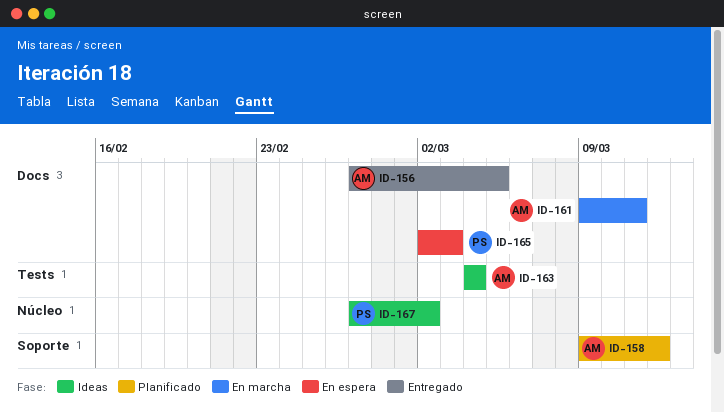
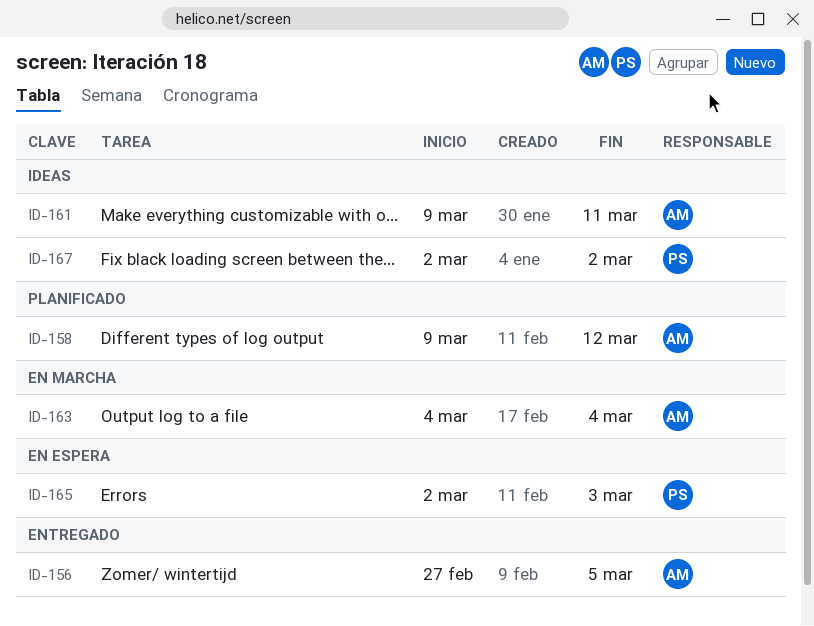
ID-161, status: En marcha -> Ideas
ID-163, status: Ideas -> En marcha
ID-167, start: Feb 27 -> Mar 2

